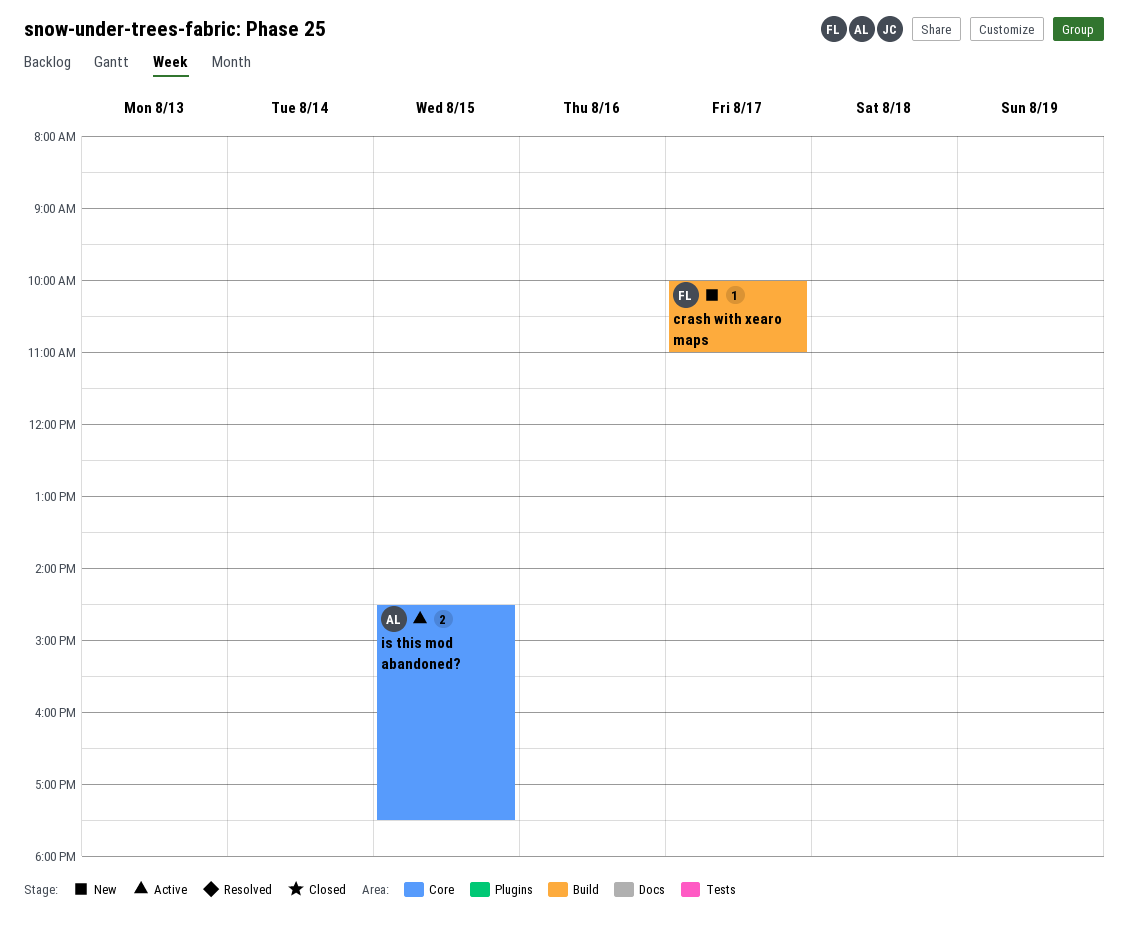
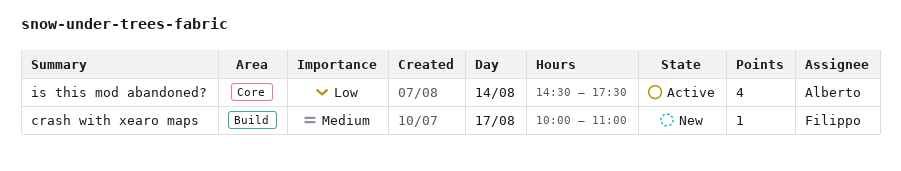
is this mod abandoned?, estimate: 2 -> 4
is this mod abandoned?, day: Aug 15 -> Aug 14

